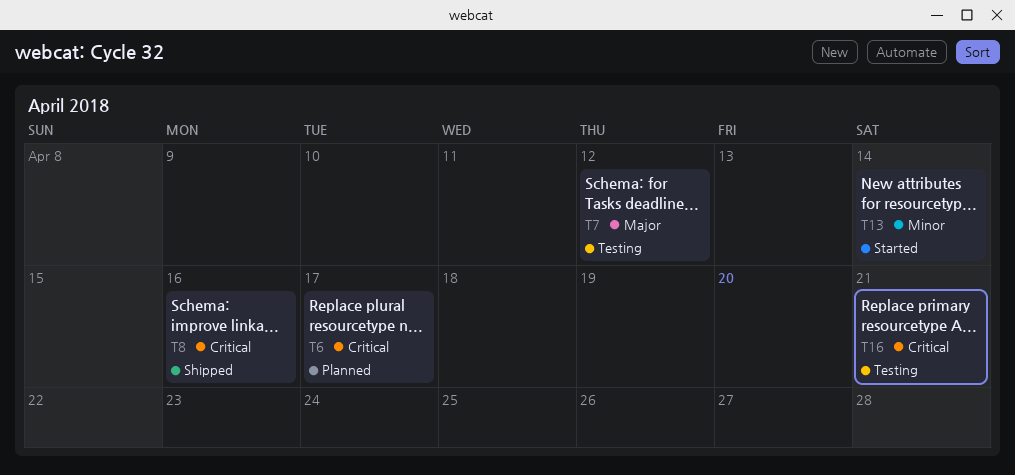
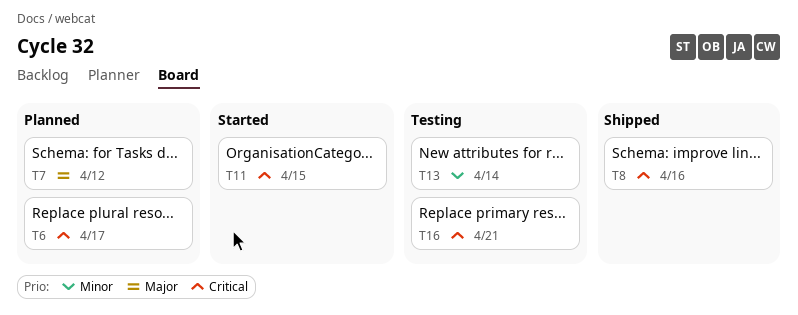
T7, status: Testing -> Planned
T11: none -> present
T13, status: Started -> Testing

